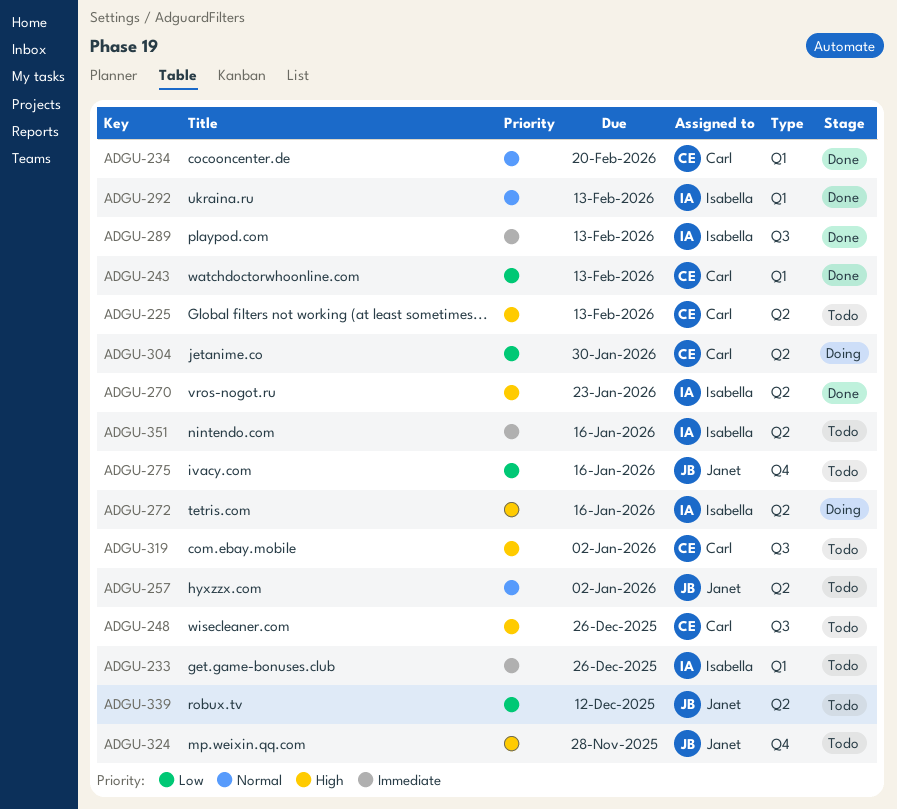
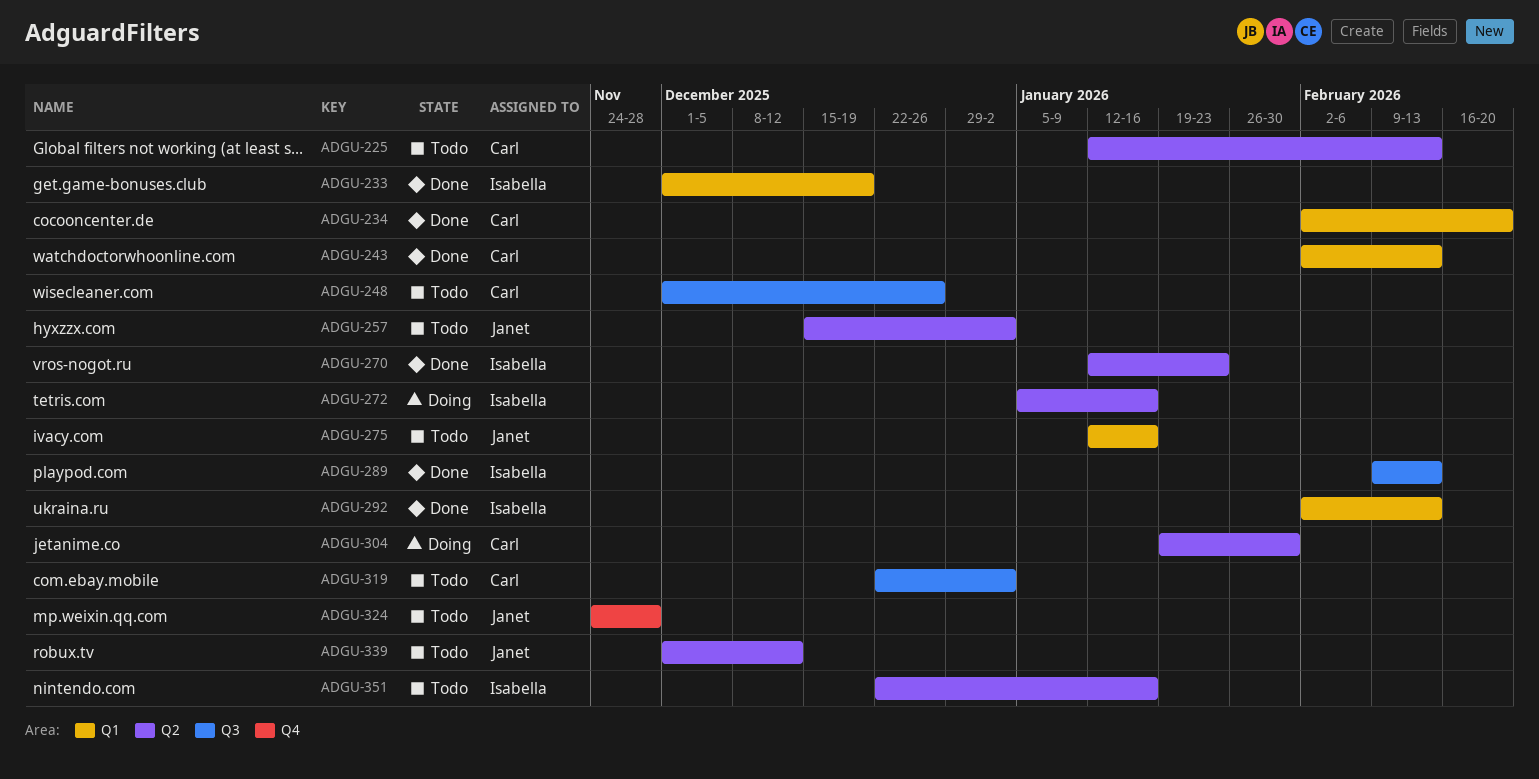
ADGU-233, status: Todo -> Done
ADGU-233, due: Dec 26 -> Dec 19
ADGU-275, label: Q4 -> Q1

